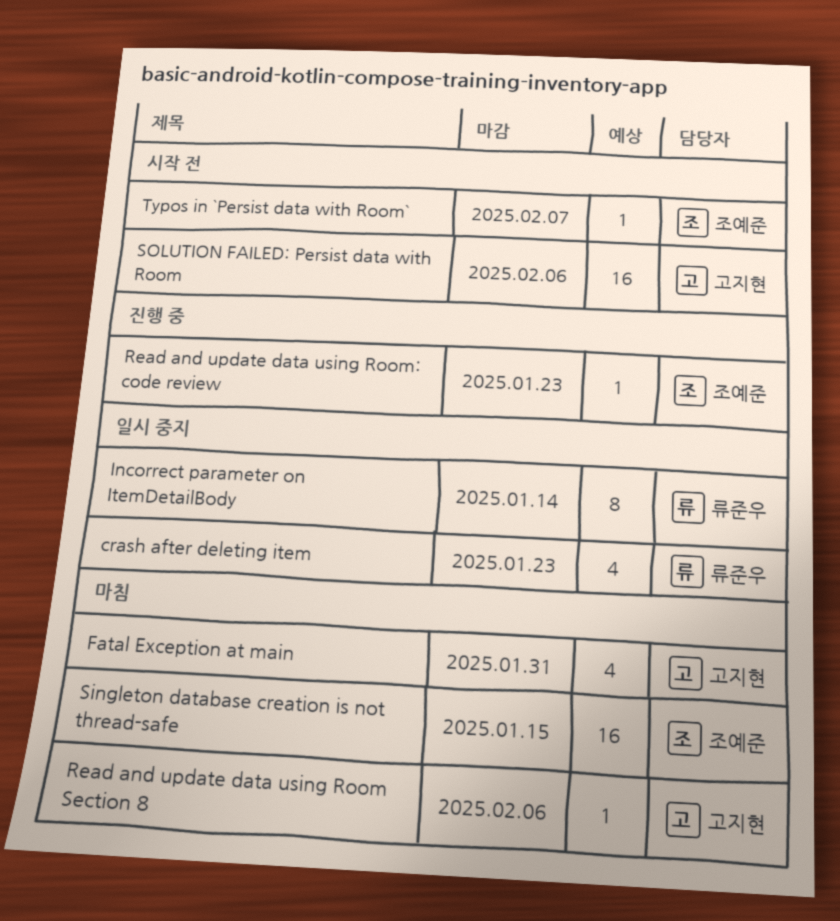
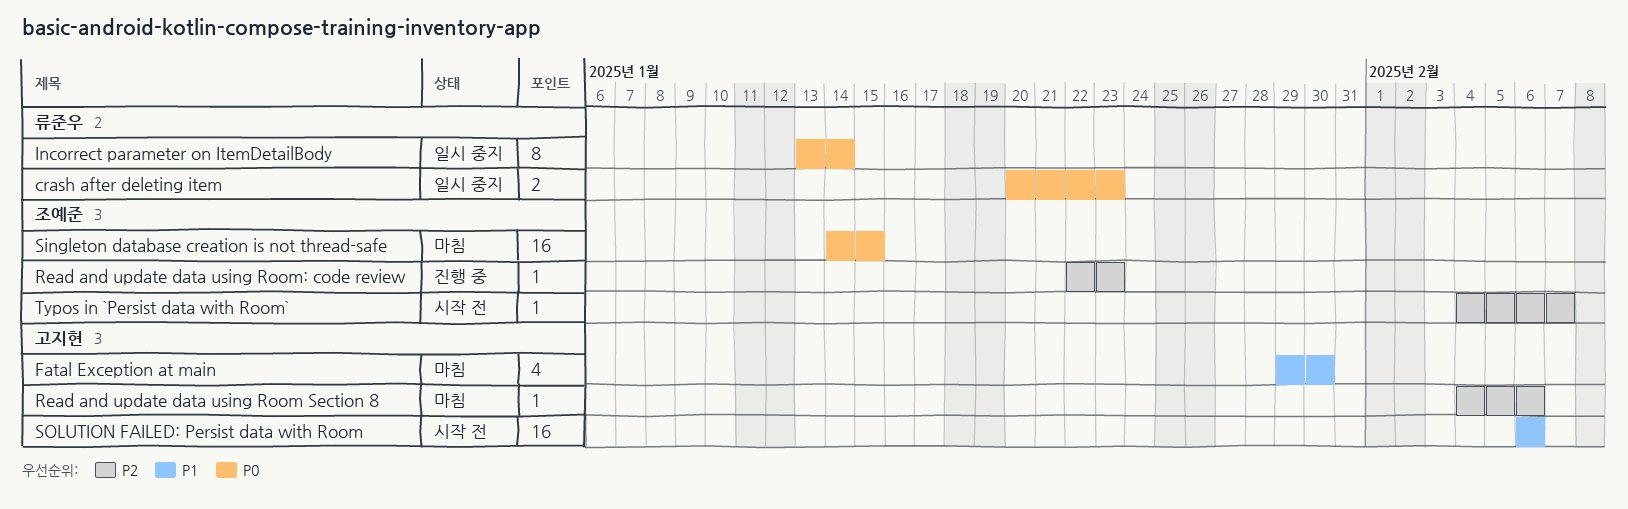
crash after deleting item, estimate: 4 -> 2
Fatal Exception at main, due: Jan 31 -> Jan 30

